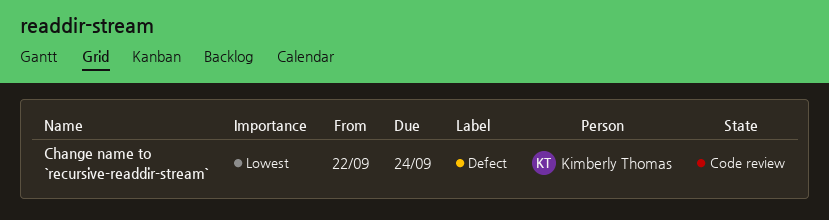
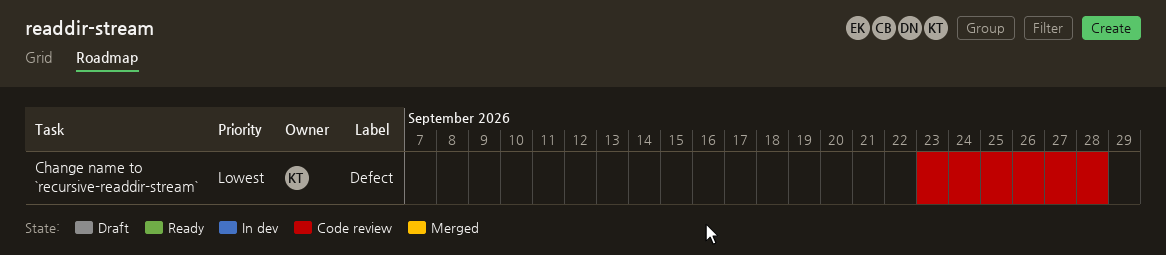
Change name to `recursive-readdir-stream`, start: Sep 22 -> Sep 23
Change name to `recursive-readdir-stream`, due: Sep 24 -> Sep 28

